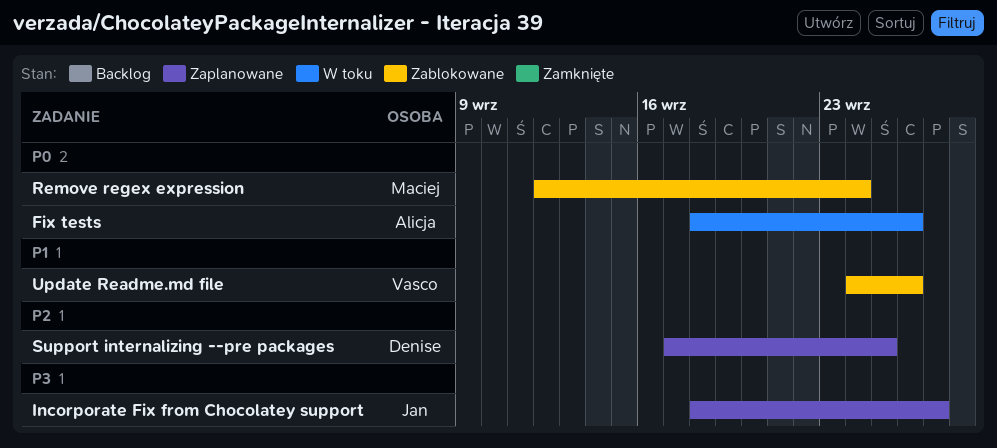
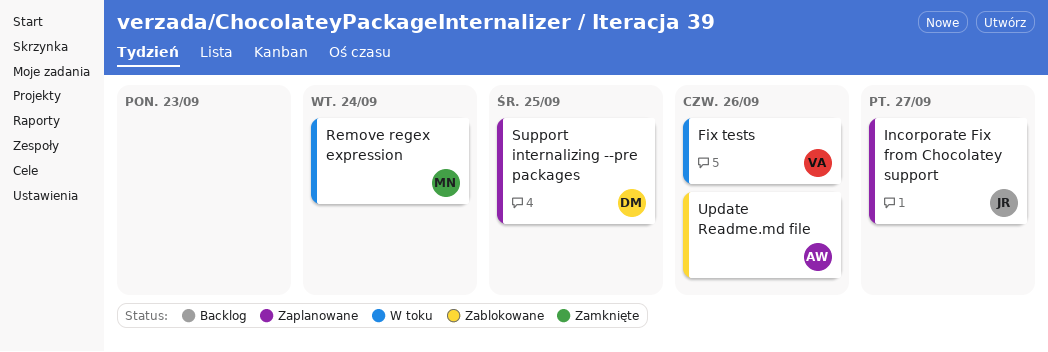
Fix tests, owner: Alicja -> Vasco
Remove regex expression, status: Zablokowane -> W toku
Update Readme.md file, owner: Vasco -> Alicja

